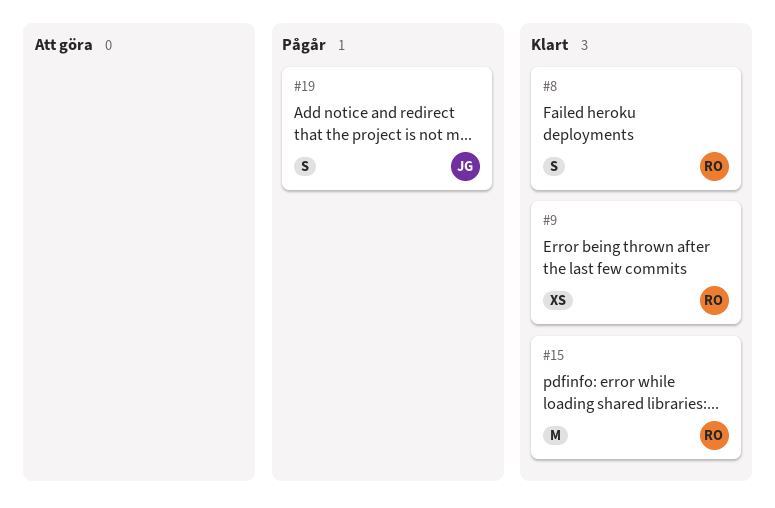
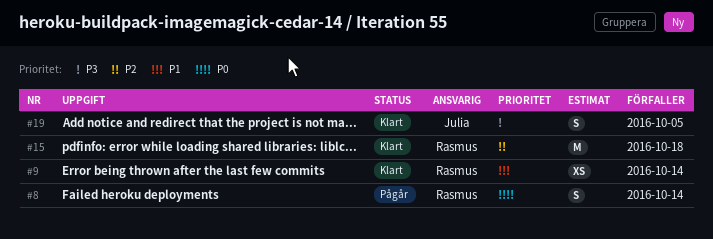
#8, status: Klart -> Pågår
#19, status: Pågår -> Klart

